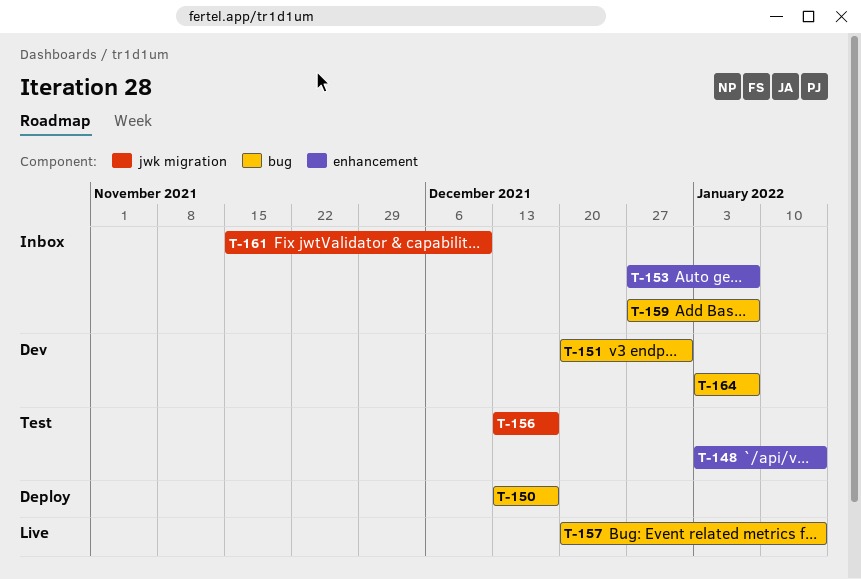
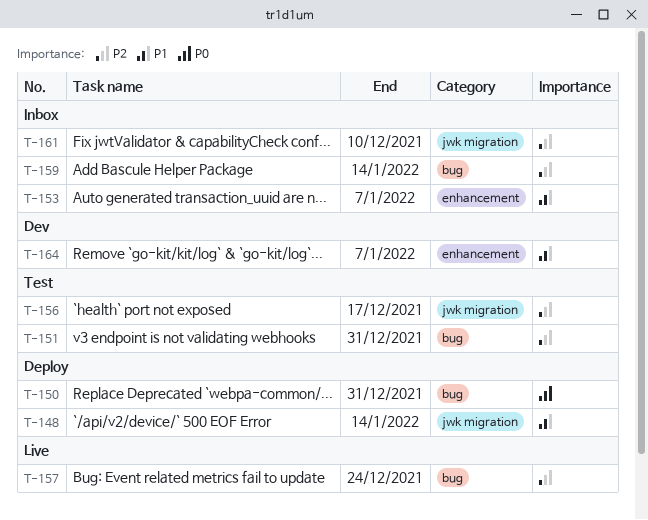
T-148, status: Test -> Deploy
T-148, label: enhancement -> jwk migration
T-150, due: Dec 17 -> Dec 31
T-151, status: Dev -> Test
T-157, due: Jan 14 -> Dec 24
T-159, due: Jan 7 -> Jan 14
T-164, label: bug -> enhancement

